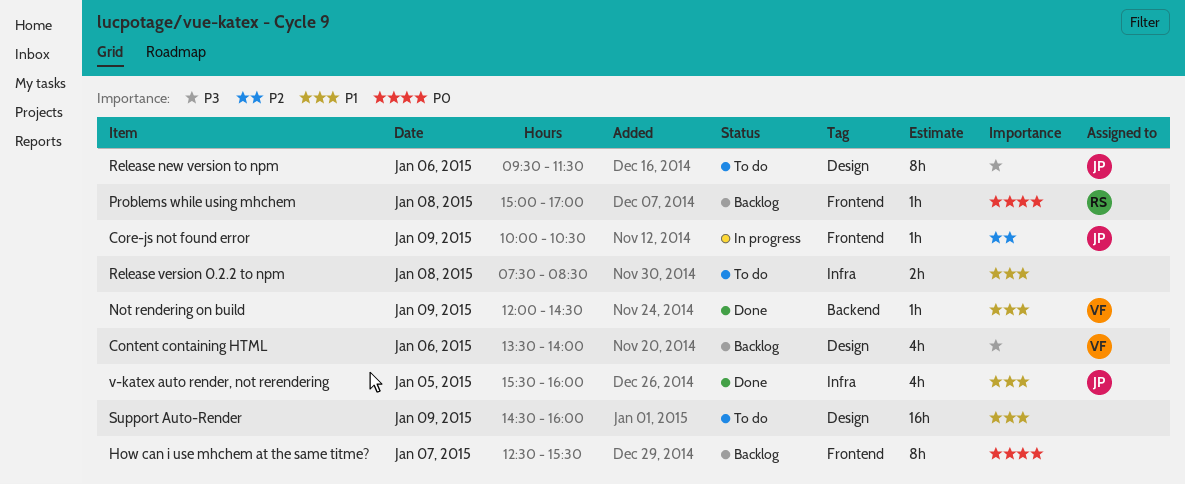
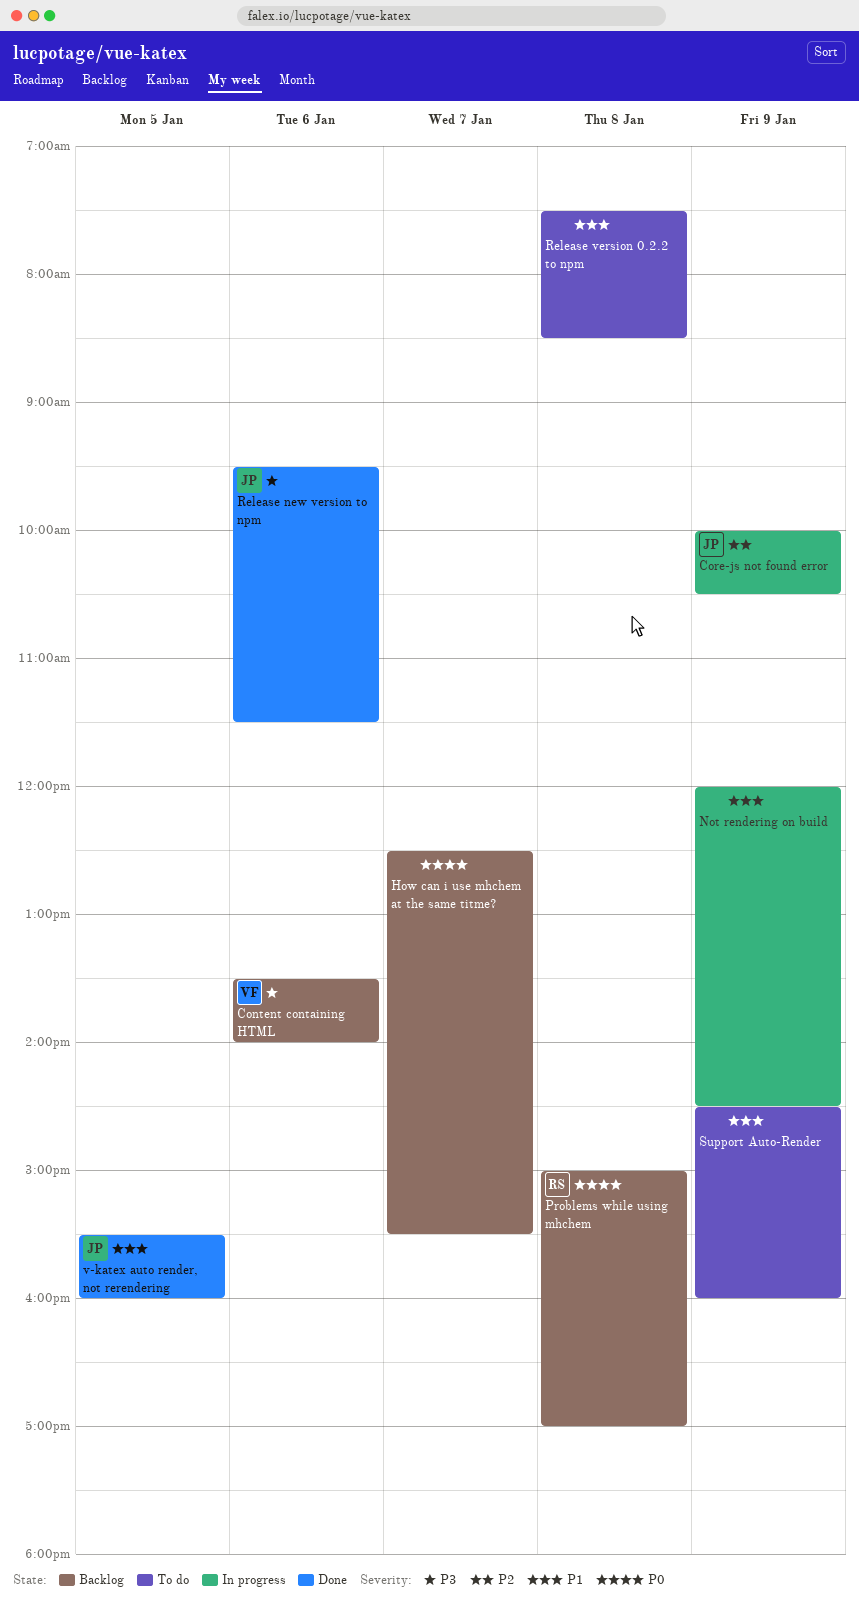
Not rendering on build, status: Done -> In progress
Not rendering on build, owner: VF -> none
Release new version to npm, status: To do -> Done

